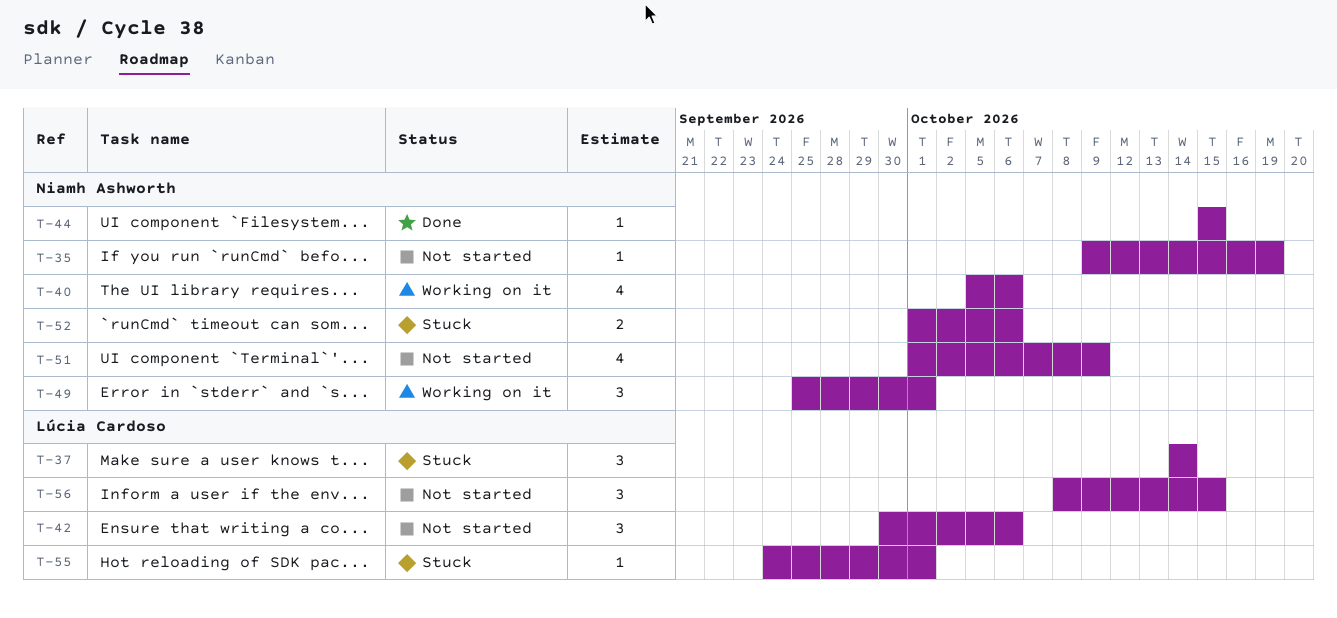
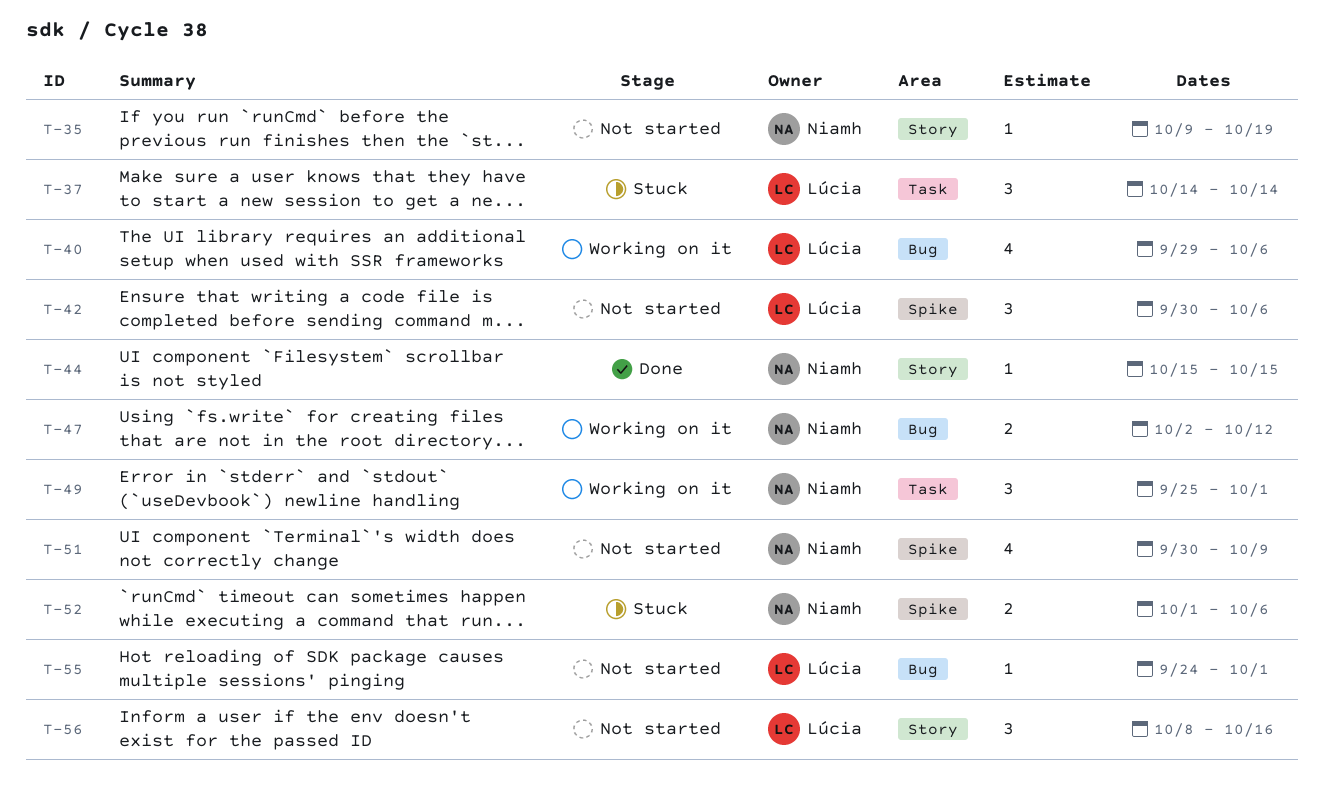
T-40, owner: Niamh Ashworth -> Lúcia Cardoso
T-40, start: Oct 5 -> Sep 29
T-47: none -> present
T-51, start: Oct 1 -> Sep 30
T-55, status: Stuck -> Not started
T-56, due: Oct 15 -> Oct 16

